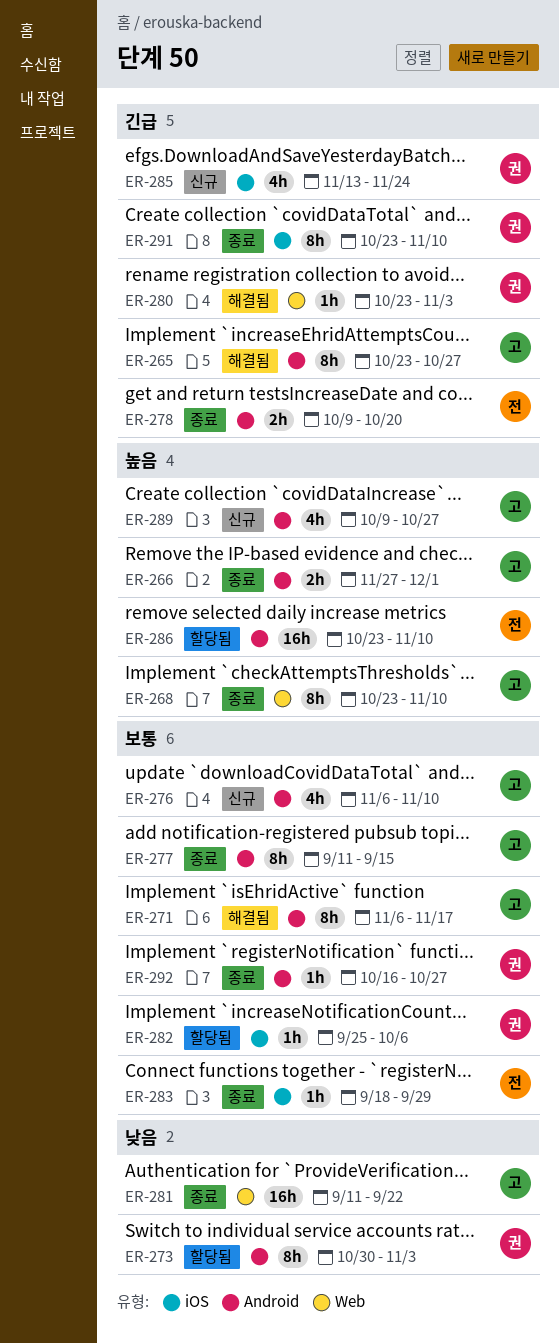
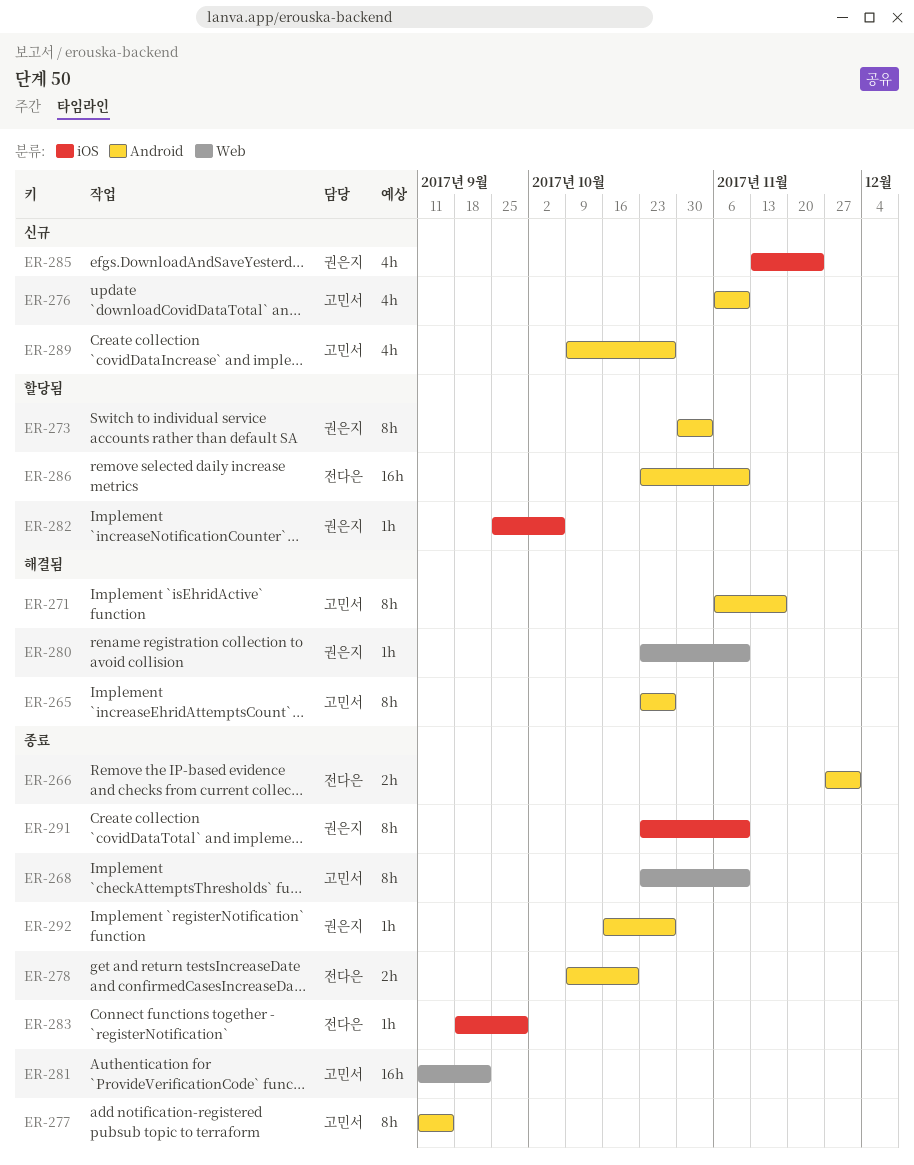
ER-266, owner: 고민서 -> 전다은
ER-280, due: Nov 3 -> Nov 10

